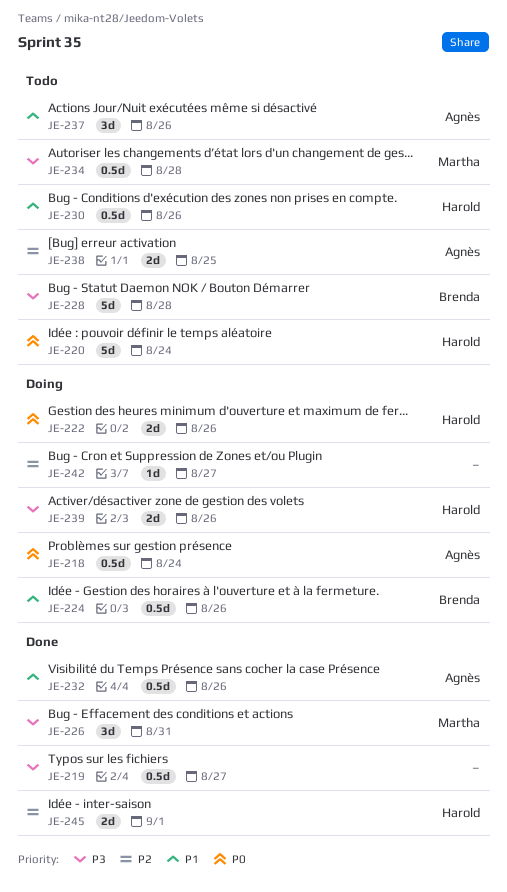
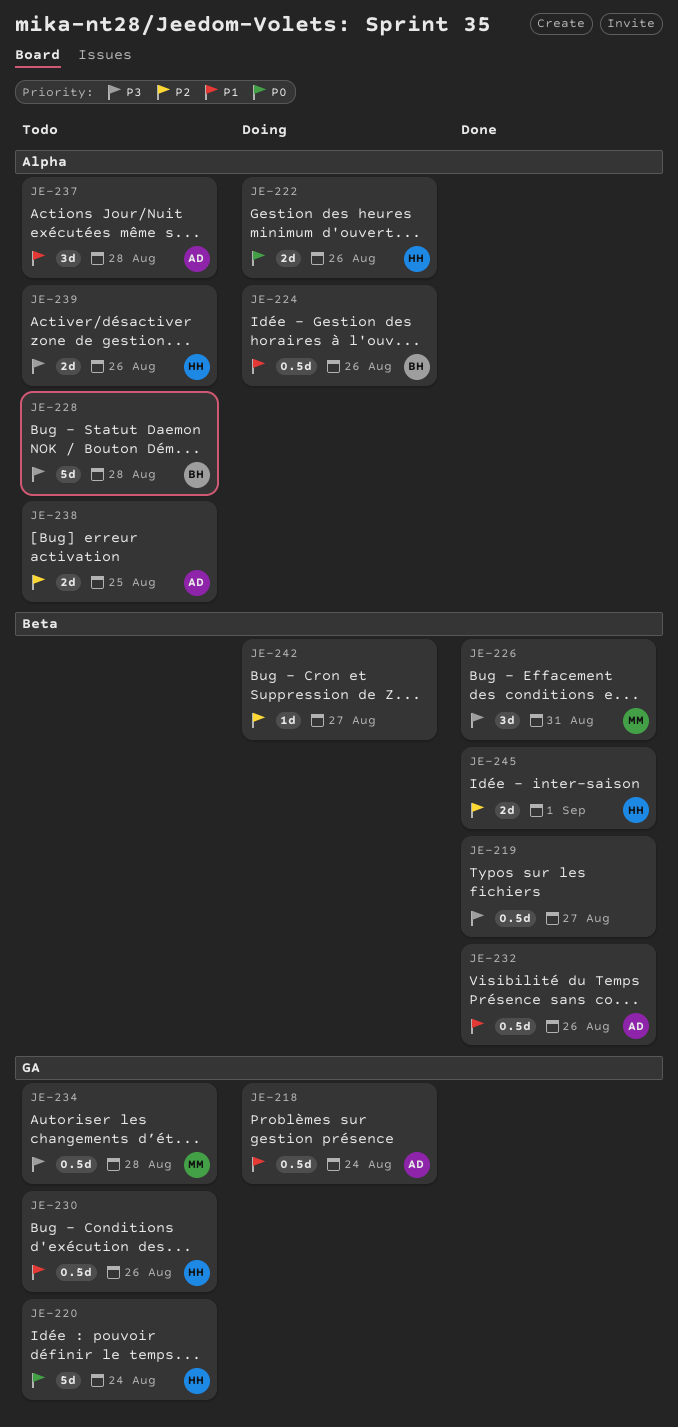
JE-218, priority: P0 -> P1
JE-237, due: Aug 26 -> Aug 28
JE-239, status: Doing -> Todo

